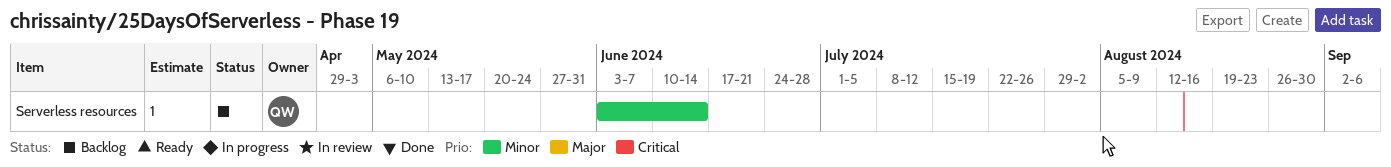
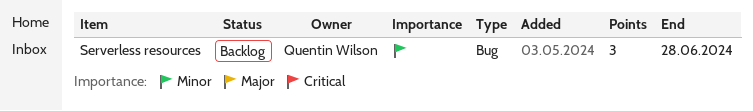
Serverless resources, estimate: 1 -> 3
Serverless resources, due: Jun 14 -> Jun 28

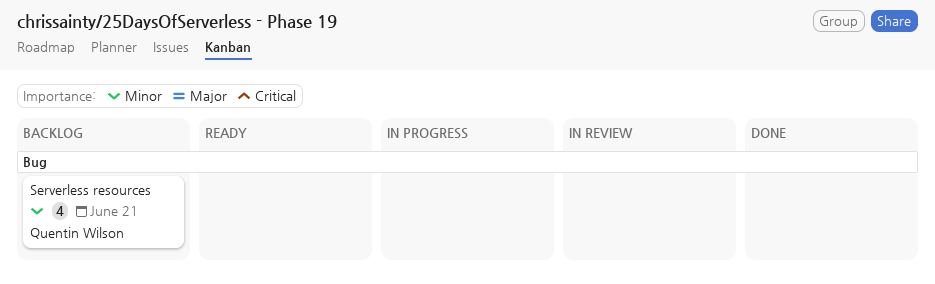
Serverless resources, estimate: 3 -> 4
Serverless resources, due: Jun 28 -> Jun 21

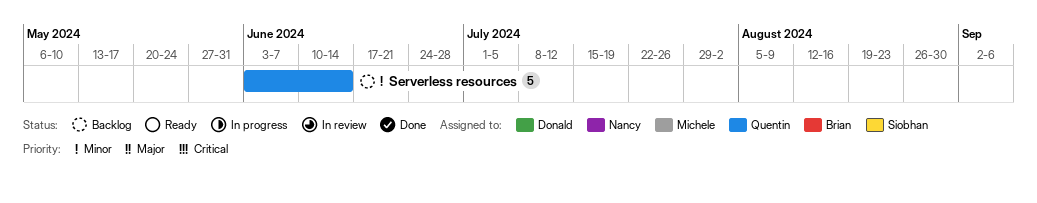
Serverless resources, estimate: 4 -> 5
Serverless resources, due: Jun 21 -> Jun 14

